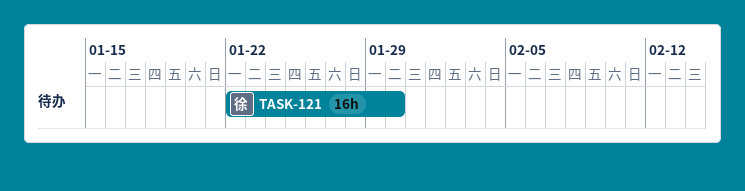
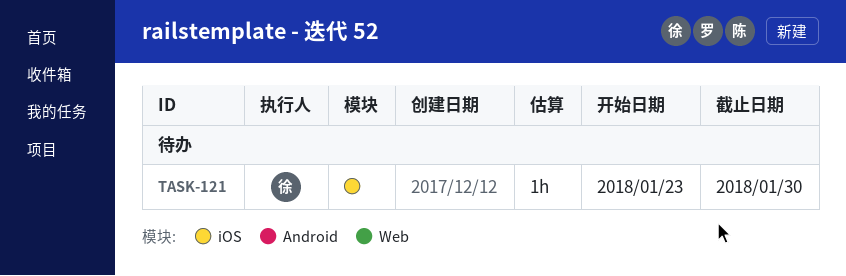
TASK-121, estimate: 16h -> 1h
TASK-121, start: Jan 22 -> Jan 23

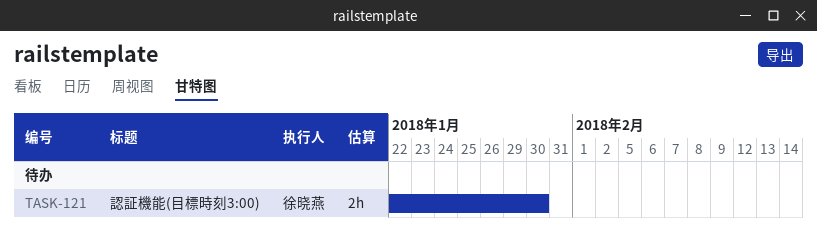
TASK-121, estimate: 1h -> 2h
TASK-121, start: Jan 23 -> Jan 22

